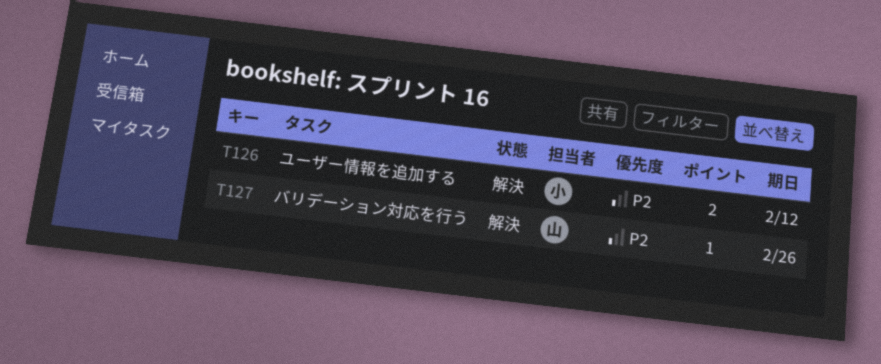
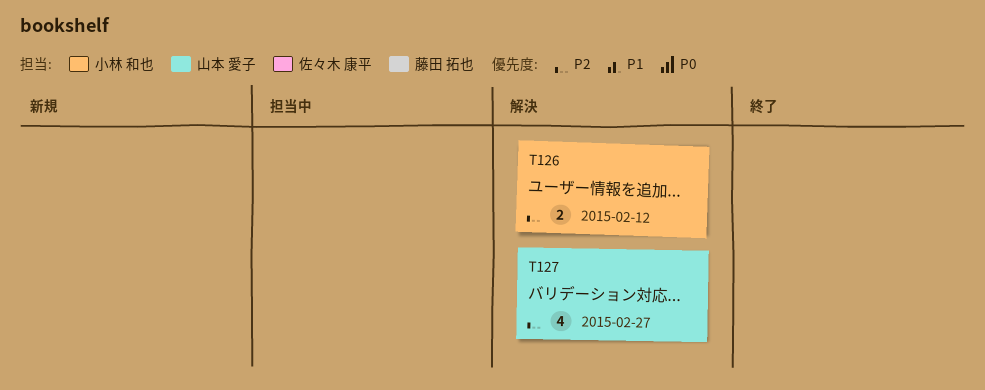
T127, estimate: 1 -> 4
T127, due: Feb 26 -> Feb 27

